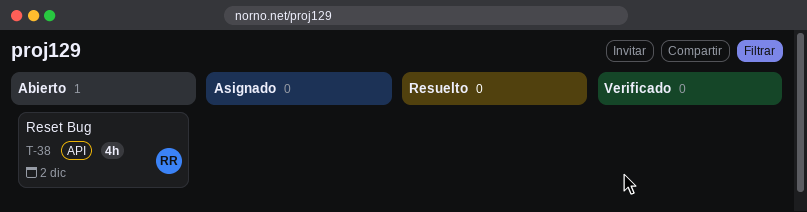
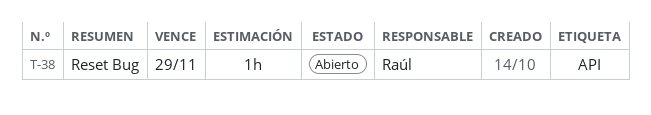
T-38, estimate: 4h -> 1h
T-38, due: Dec 2 -> Nov 29

